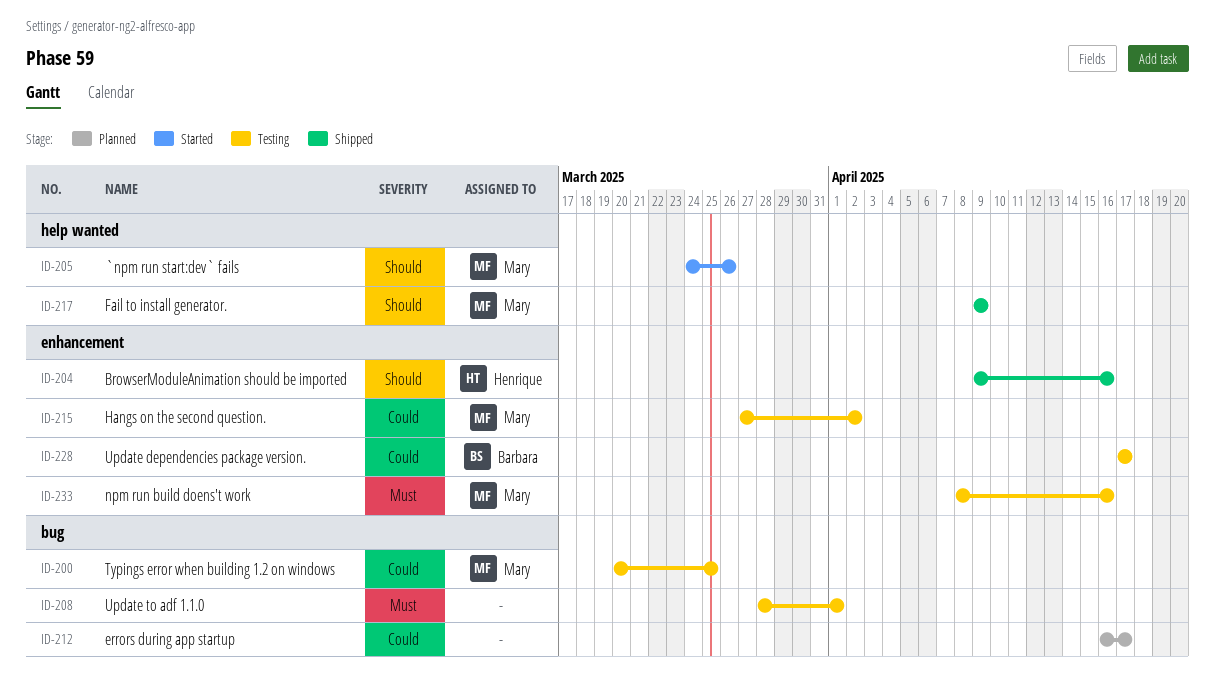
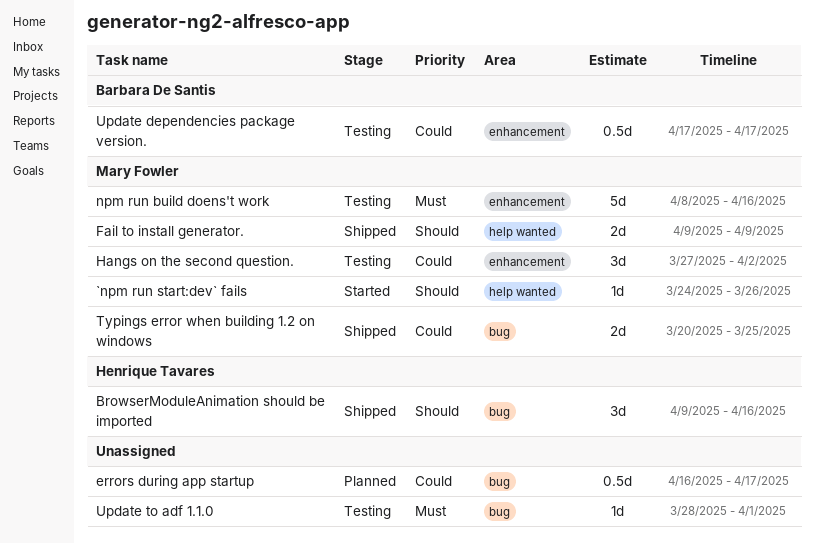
BrowserModuleAnimation should be imported, label: enhancement -> bug
Typings error when building 1.2 on windows, status: Testing -> Shipped

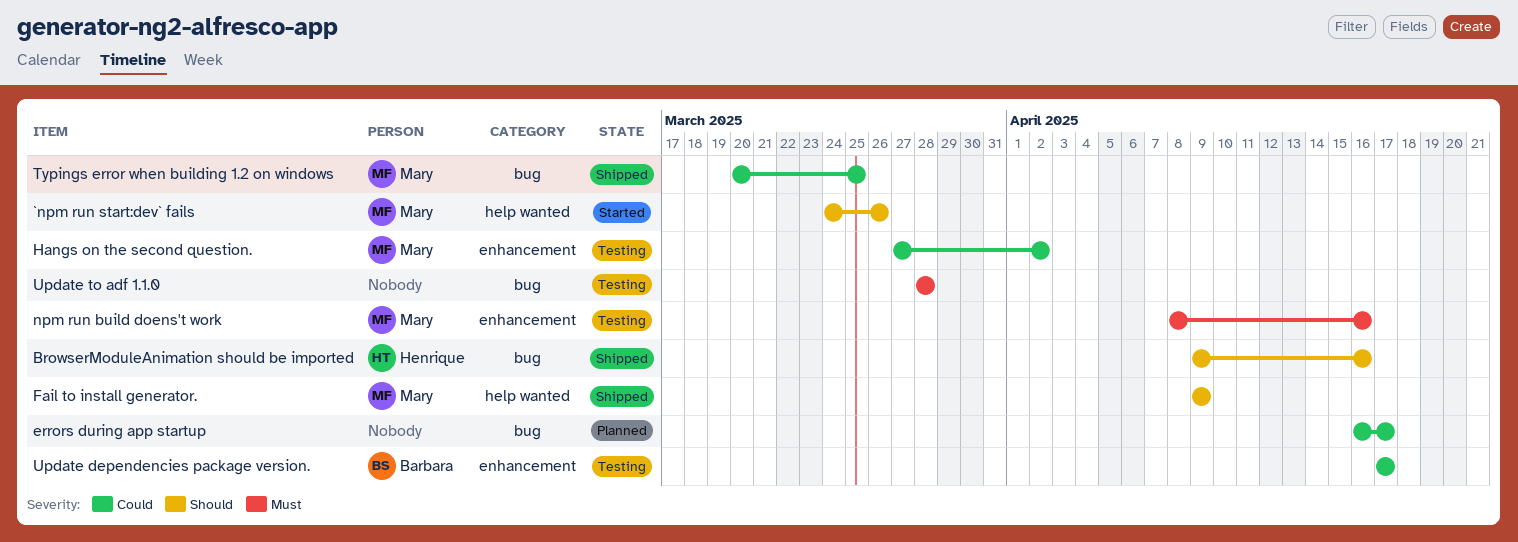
Update to adf 1.1.0, due: Apr 1 -> Mar 28

